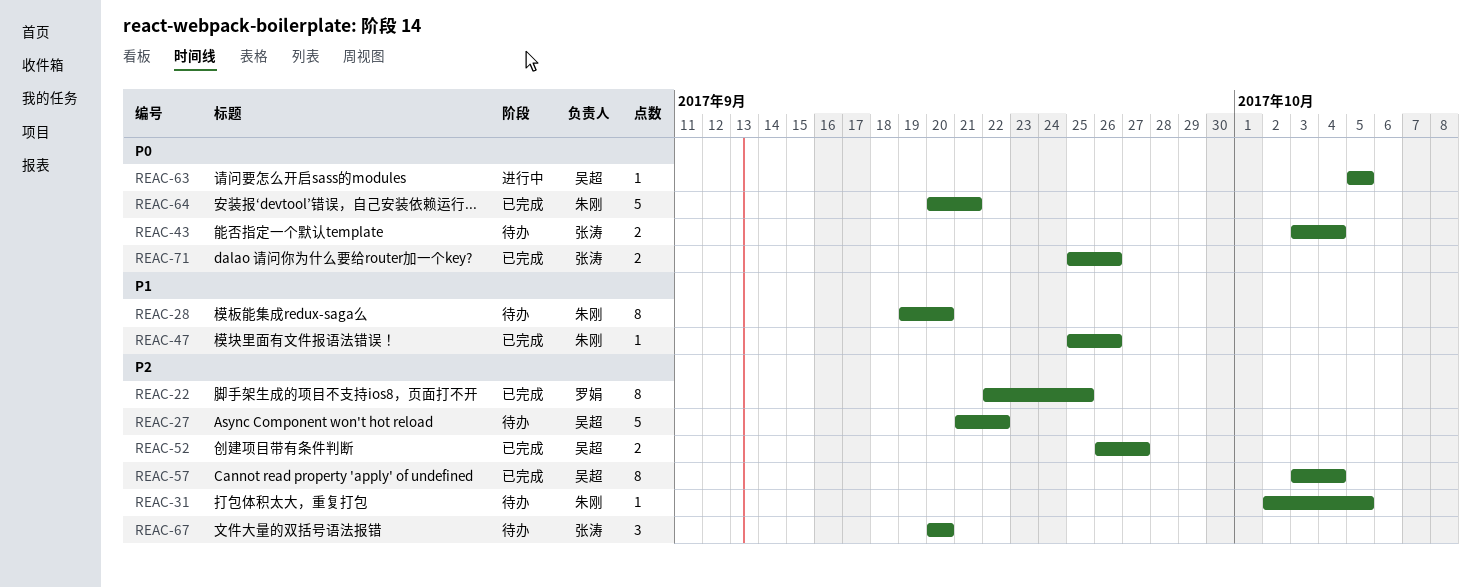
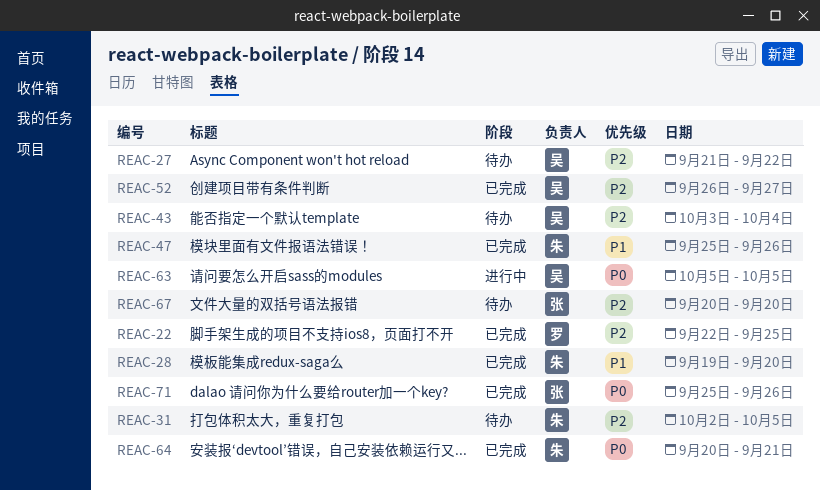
REAC-28, status: 待办 -> 已完成
REAC-43, owner: 张涛 -> 吴超
REAC-43, priority: P0 -> P2
REAC-57: present -> none

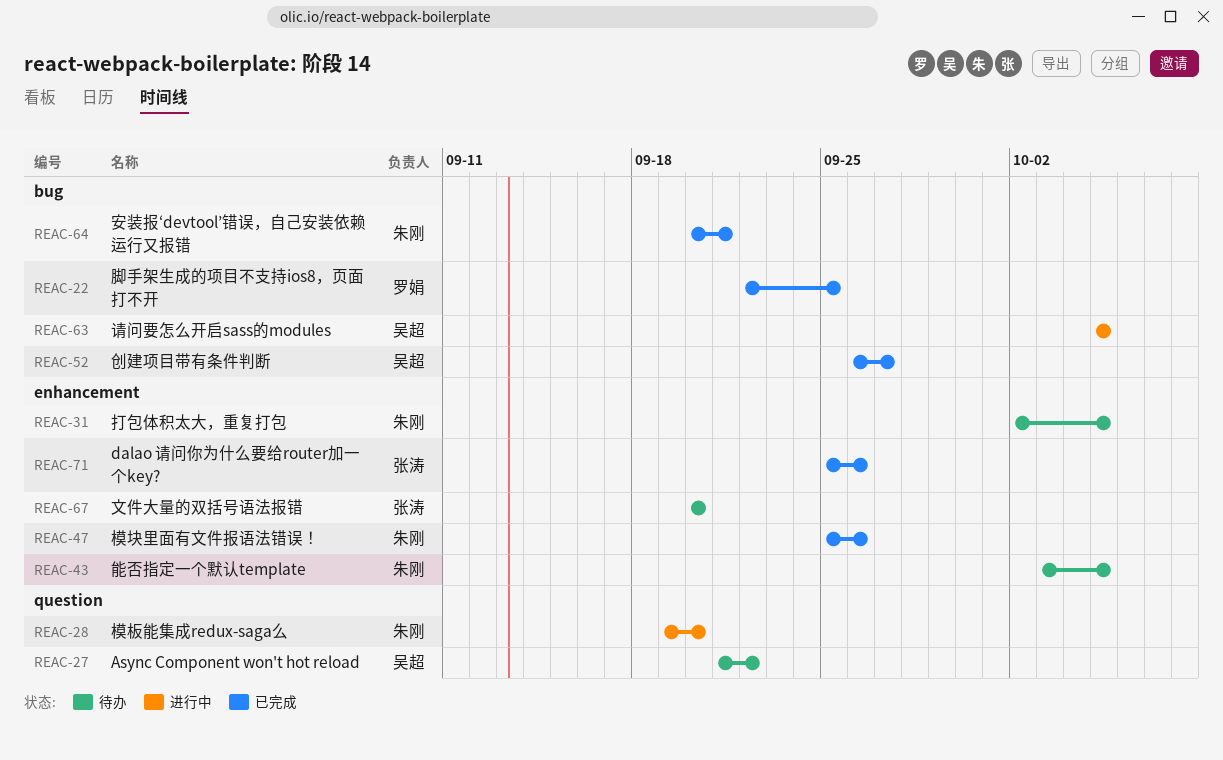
REAC-28, status: 已完成 -> 进行中
REAC-43, owner: 吴超 -> 朱刚
REAC-43, due: Oct 4 -> Oct 5

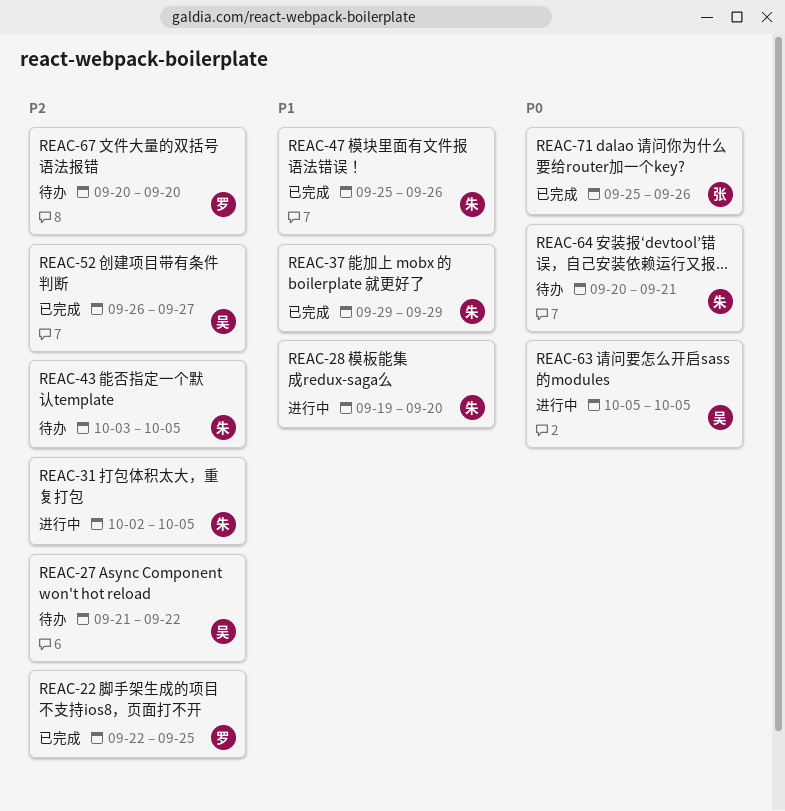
REAC-31, status: 待办 -> 进行中
REAC-37: none -> present
REAC-64, status: 已完成 -> 待办
REAC-67, owner: 张涛 -> 罗娟

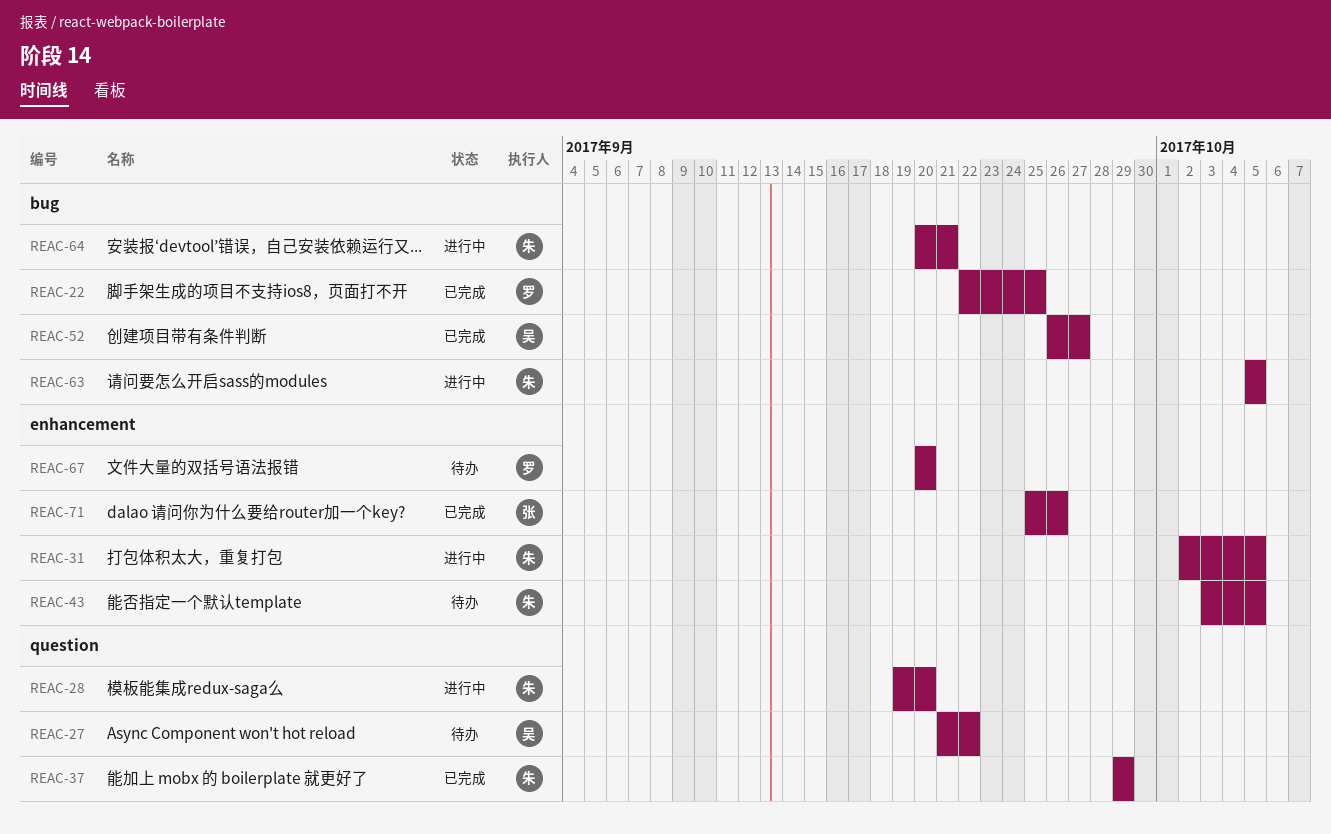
REAC-47: present -> none
REAC-63, owner: 吴 -> 朱
REAC-64, status: 待办 -> 进行中

